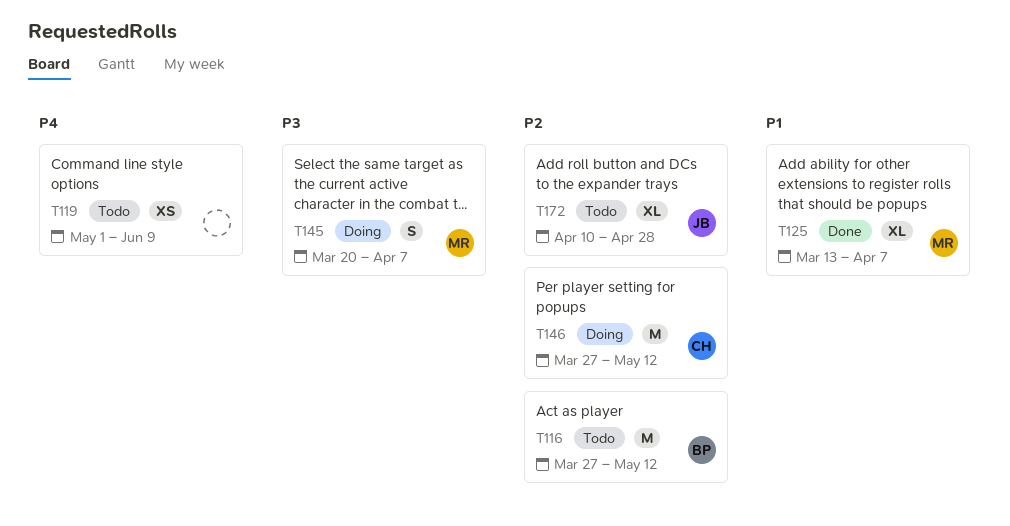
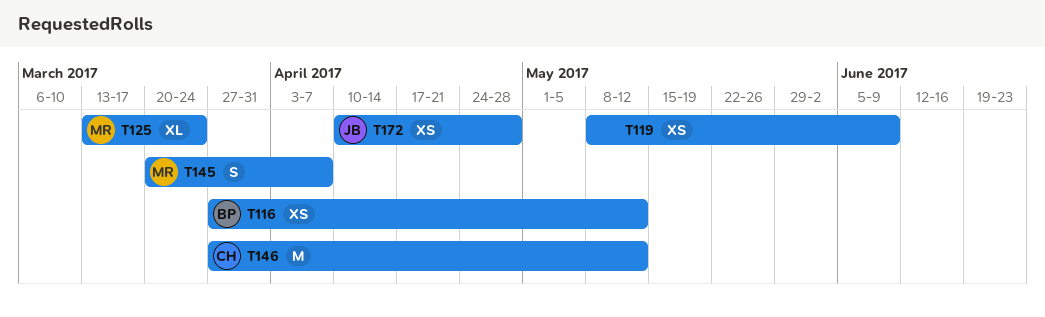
T116, estimate: M -> XS
T119, start: May 1 -> May 8
T125, due: Apr 7 -> Mar 24
T172, estimate: XL -> XS

